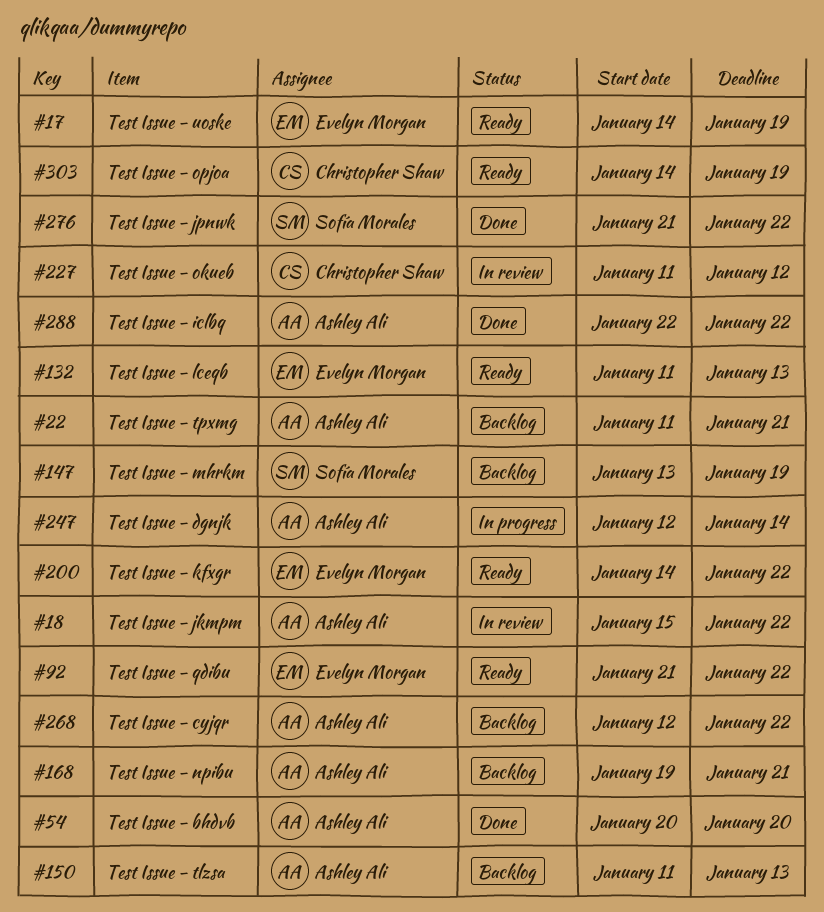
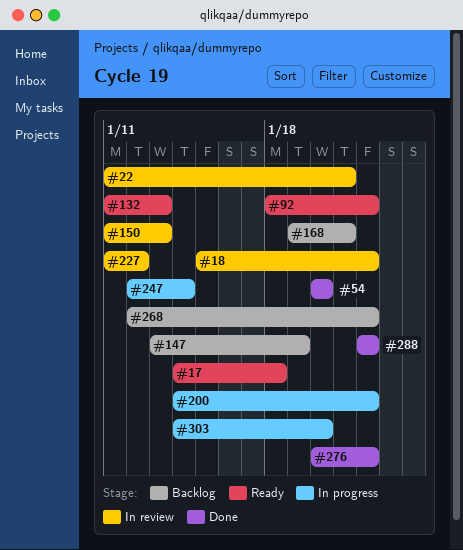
#17, due: Jan 19 -> Jan 18
#22, status: Backlog -> In review
#92, start: Jan 21 -> Jan 18
#150, status: Backlog -> In review
#200, status: Ready -> In progress
#276, start: Jan 21 -> Jan 20
#303, status: Ready -> In progress
#303, due: Jan 19 -> Jan 20

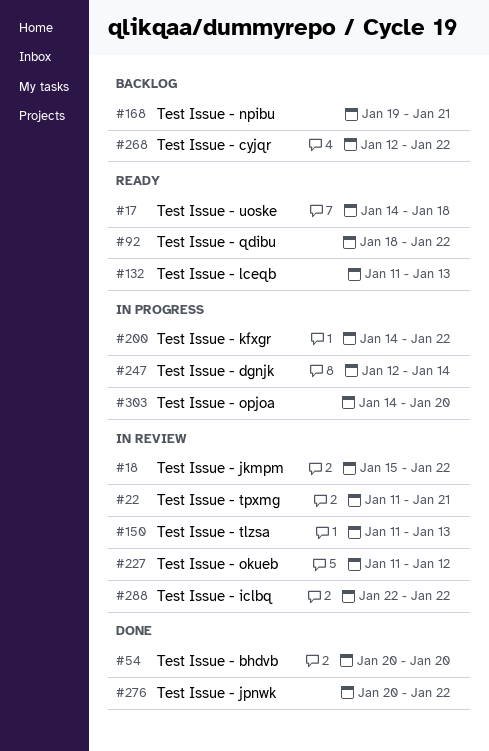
#147: present -> none
#288, status: Done -> In review

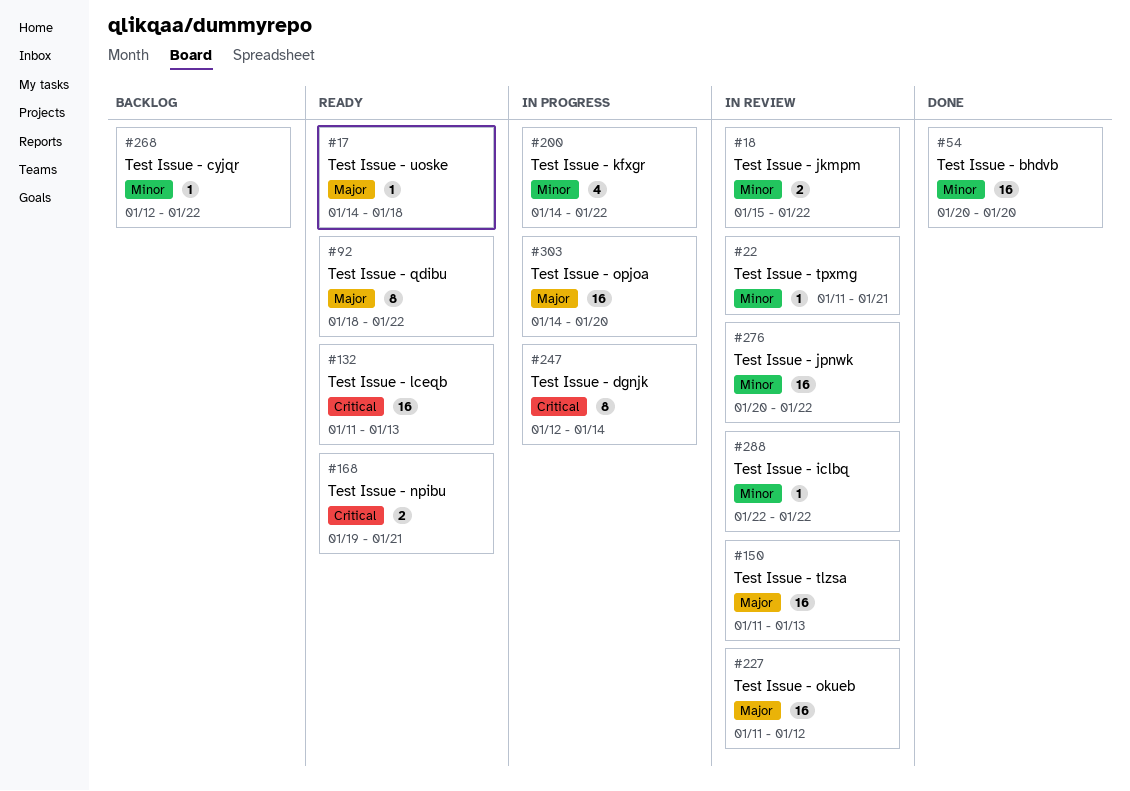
#168, status: Backlog -> Ready
#276, status: Done -> In review

